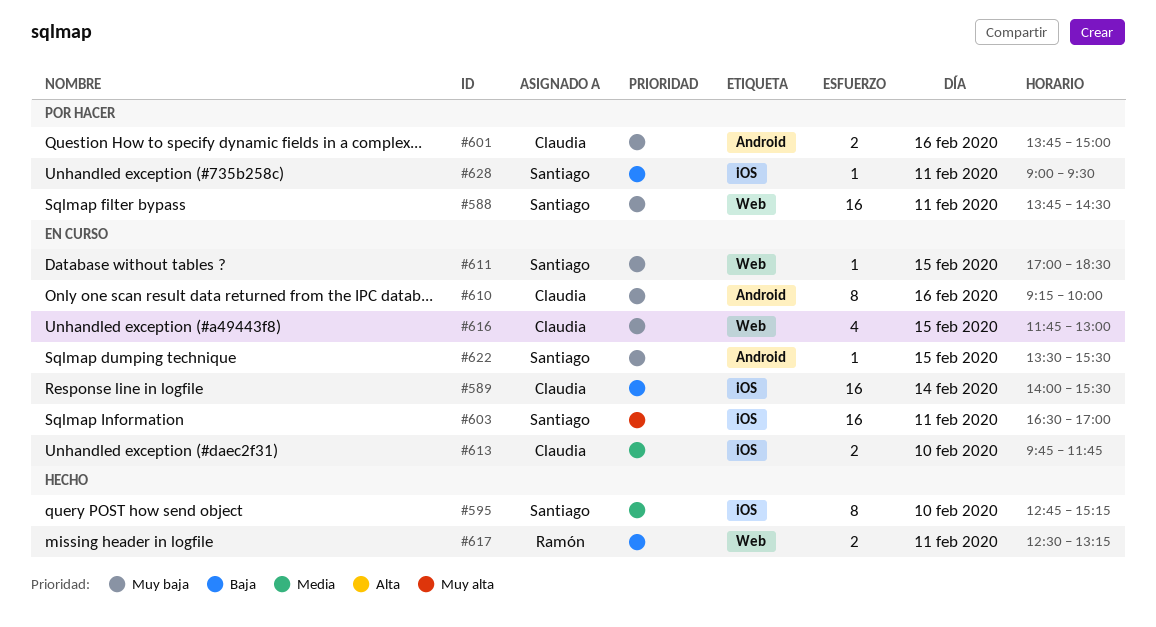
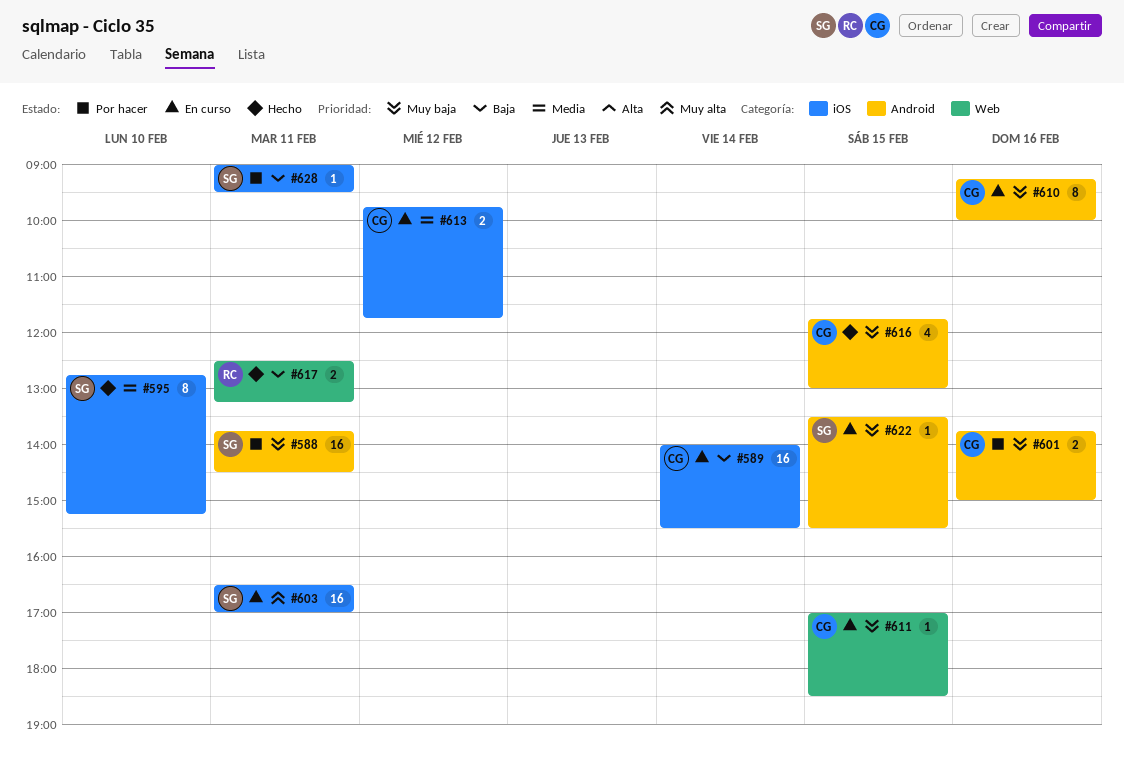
#588, label: Web -> Android
#611, owner: Santiago -> Claudia
#613, day: Feb 10 -> Feb 12
#616, status: En curso -> Hecho
#616, label: Web -> Android

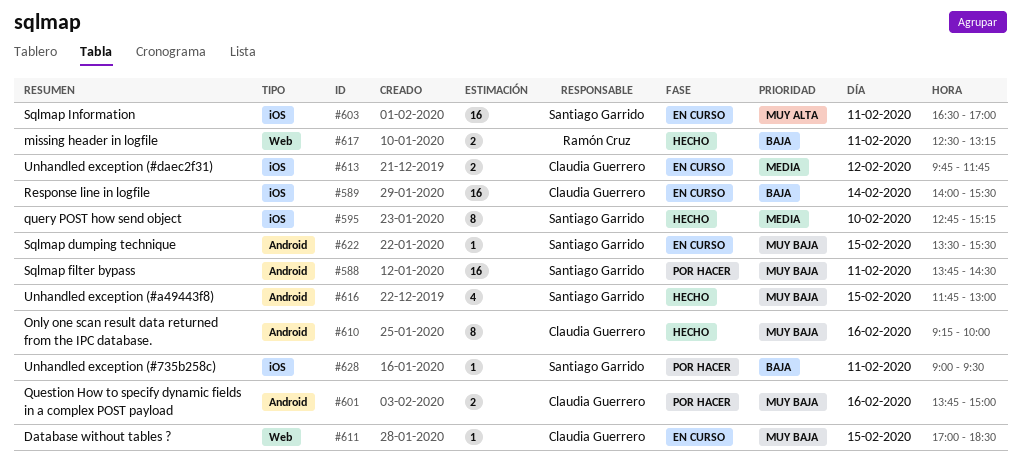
#610, status: En curso -> Hecho
#616, owner: Claudia Guerrero -> Santiago Garrido

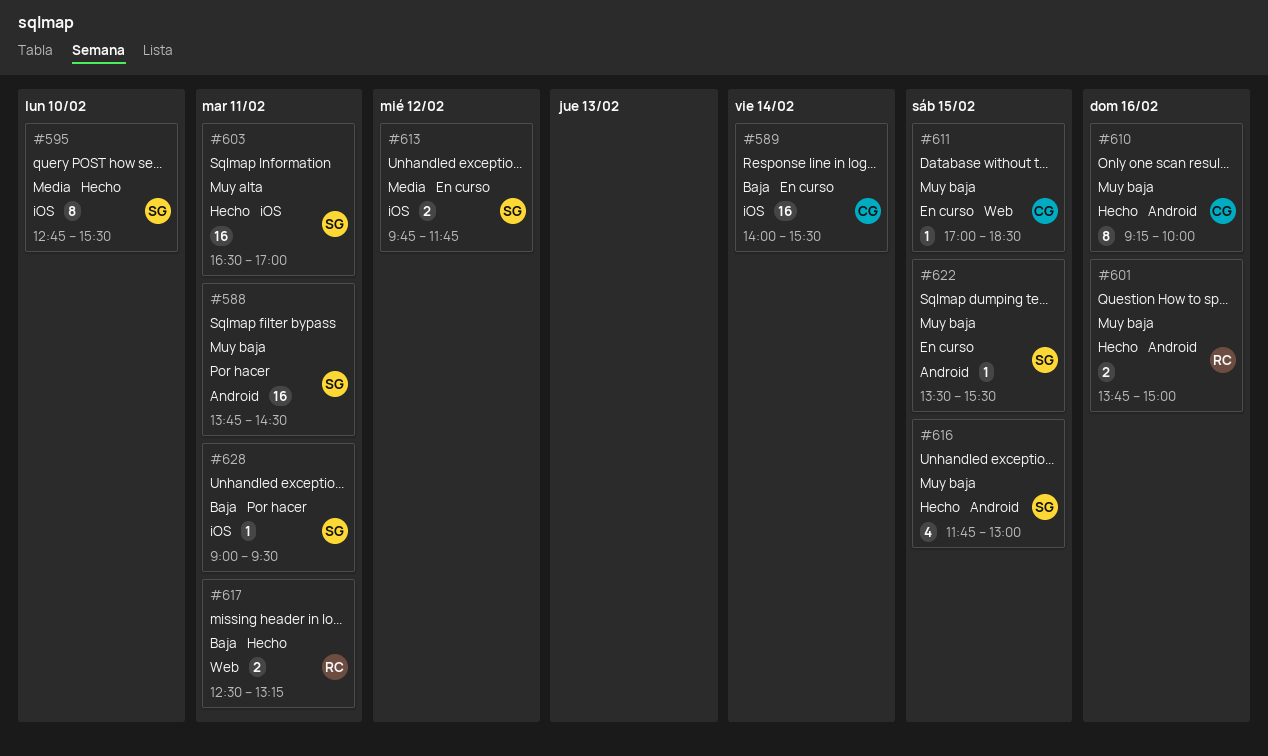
#595, ends: 15:15 -> 15:30
#601, status: Por hacer -> Hecho
#601, owner: Claudia Guerrero -> Ramón Cruz
#603, status: En curso -> Hecho
#613, owner: Claudia Guerrero -> Santiago Garrido

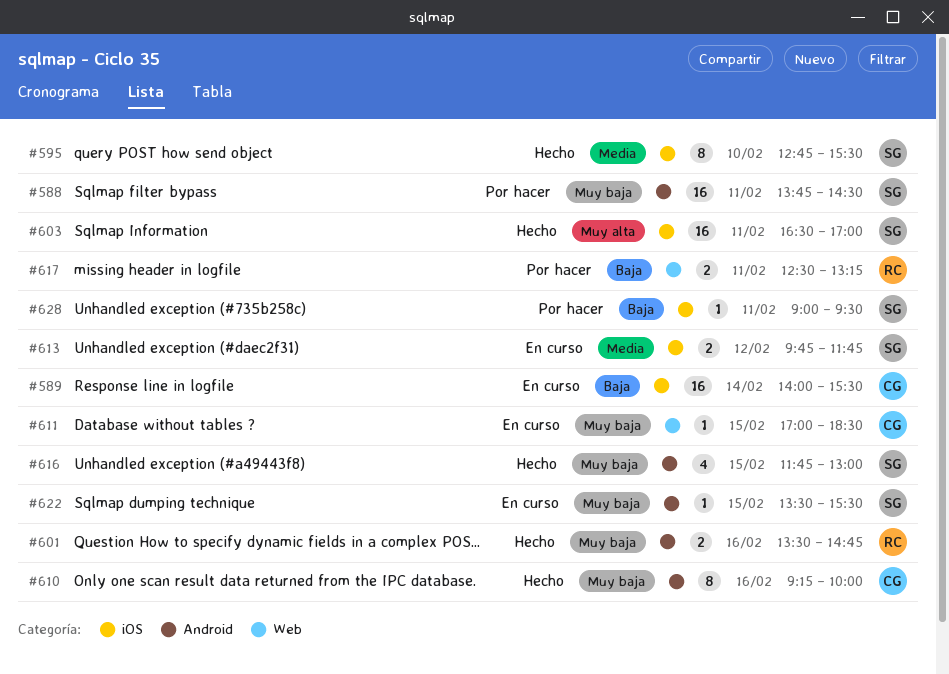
#601, begins: 13:45 -> 13:30
#601, ends: 15:00 -> 14:45
#617, status: Hecho -> Por hacer

